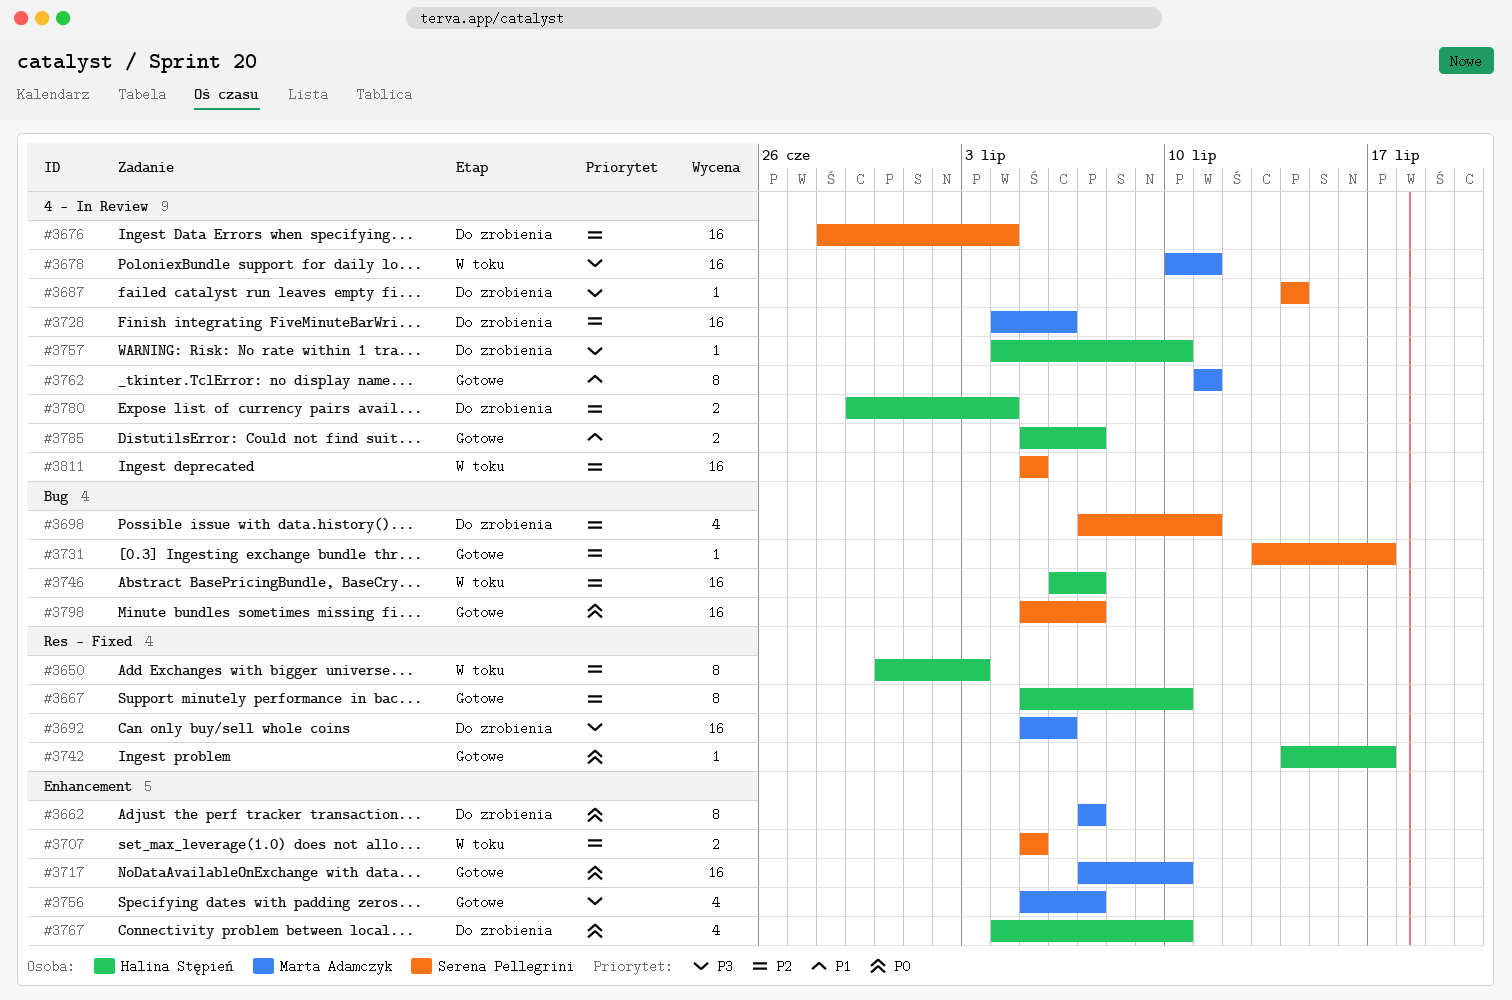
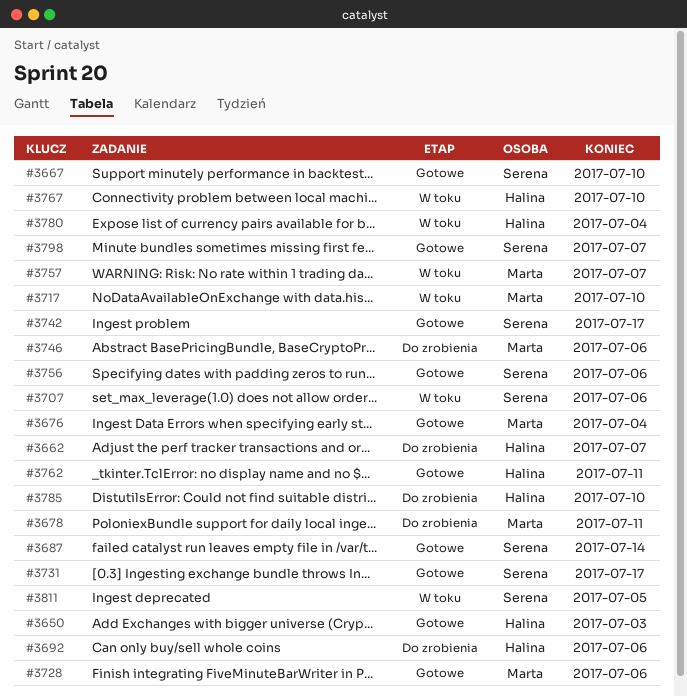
#3650, status: W toku -> Gotowe
#3662, owner: Marta Adamczyk -> Halina Stępień
#3667, owner: Halina Stępień -> Serena Pellegrini
#3676, status: Do zrobienia -> Gotowe
#3676, owner: Serena Pellegrini -> Marta Adamczyk
#3678, status: W toku -> Do zrobienia
#3687, status: Do zrobienia -> Gotowe
#3692, owner: Marta Adamczyk -> Halina Stępień
#3698: present -> none
#3707, due: Jul 5 -> Jul 6
#3717, status: Gotowe -> W toku
#3728, status: Do zrobienia -> Gotowe
#3742, owner: Halina Stępień -> Serena Pellegrini
#3746, status: W toku -> Do zrobienia
#3746, owner: Halina Stępień -> Marta Adamczyk
#3746, due: Jul 7 -> Jul 6
#3756, owner: Marta Adamczyk -> Serena Pellegrini
#3756, due: Jul 7 -> Jul 6
#3757, status: Do zrobienia -> W toku
#3757, owner: Halina Stępień -> Marta Adamczyk
#3757, due: Jul 10 -> Jul 7
#3762, owner: Marta Adamczyk -> Halina Stępień
#3767, status: Do zrobienia -> W toku
#3780, status: Do zrobienia -> W toku
#3785, status: Gotowe -> Do zrobienia
#3785, due: Jul 7 -> Jul 10

